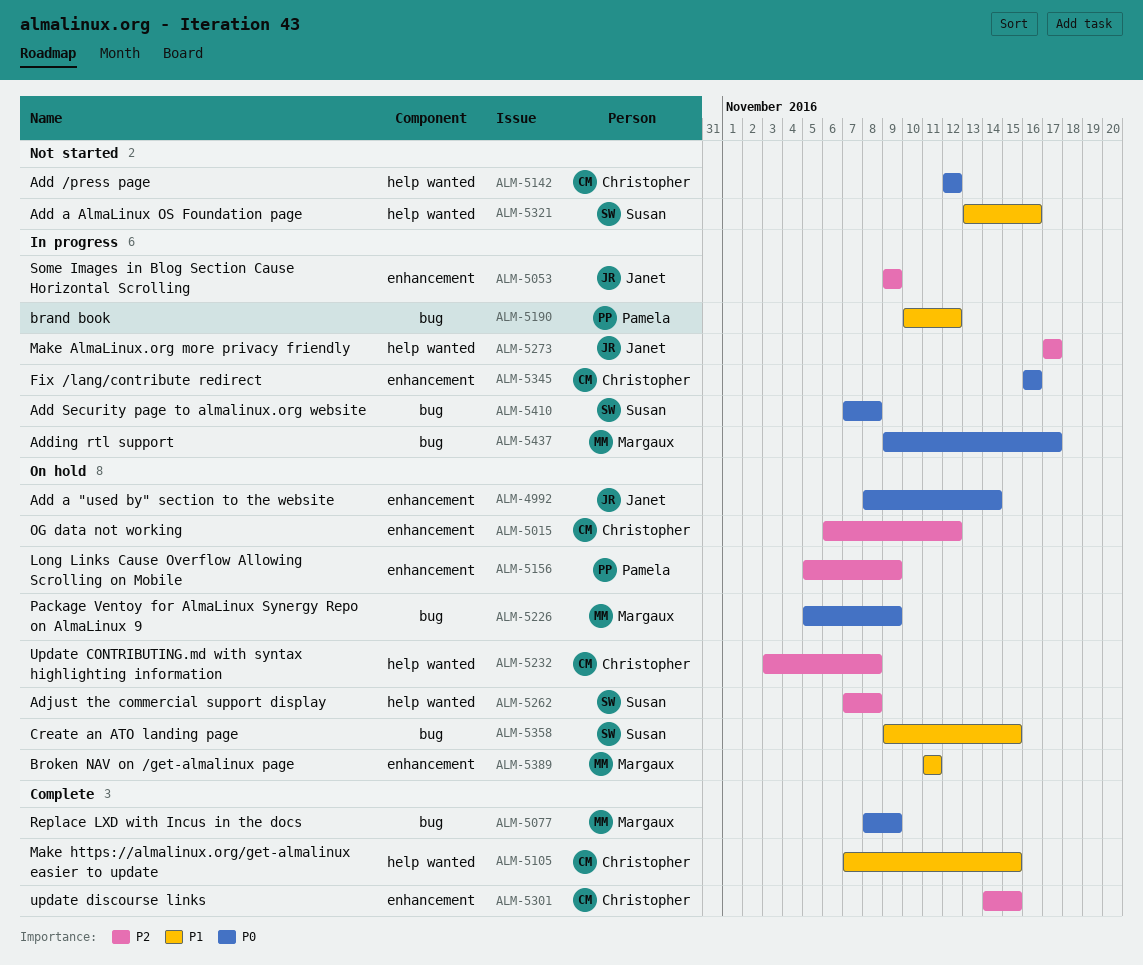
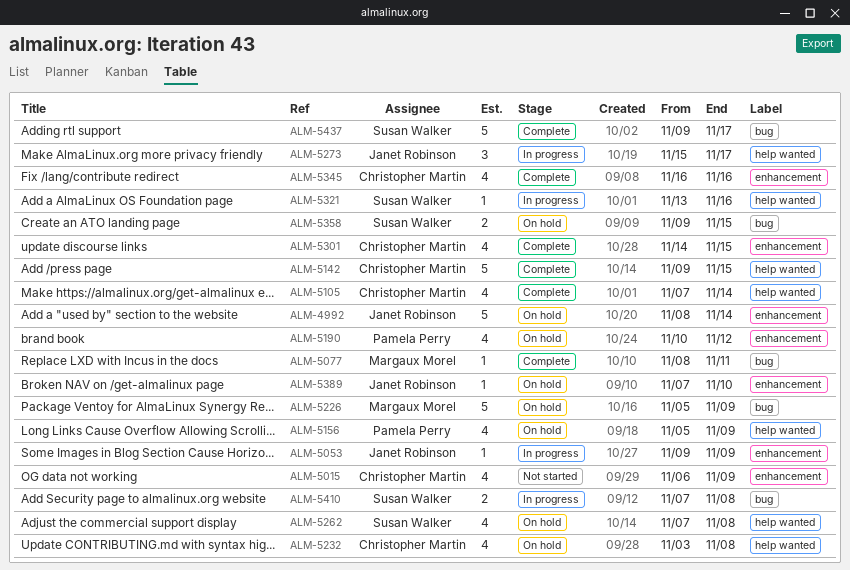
ALM-5015, status: On hold -> Not started
ALM-5015, due: Nov 12 -> Nov 9
ALM-5077, due: Nov 9 -> Nov 11
ALM-5105, due: Nov 15 -> Nov 14
ALM-5142, status: Not started -> Complete
ALM-5142, start: Nov 12 -> Nov 9
ALM-5142, due: Nov 12 -> Nov 15
ALM-5156, label: enhancement -> help wanted
ALM-5190, status: In progress -> On hold
ALM-5190, label: bug -> enhancement
ALM-5273, start: Nov 17 -> Nov 15
ALM-5321, status: Not started -> In progress
ALM-5345, status: In progress -> Complete
ALM-5389, owner: Margaux Morel -> Janet Robinson
ALM-5389, start: Nov 11 -> Nov 7
ALM-5389, due: Nov 11 -> Nov 10
ALM-5437, status: In progress -> Complete
ALM-5437, owner: Margaux Morel -> Susan Walker

